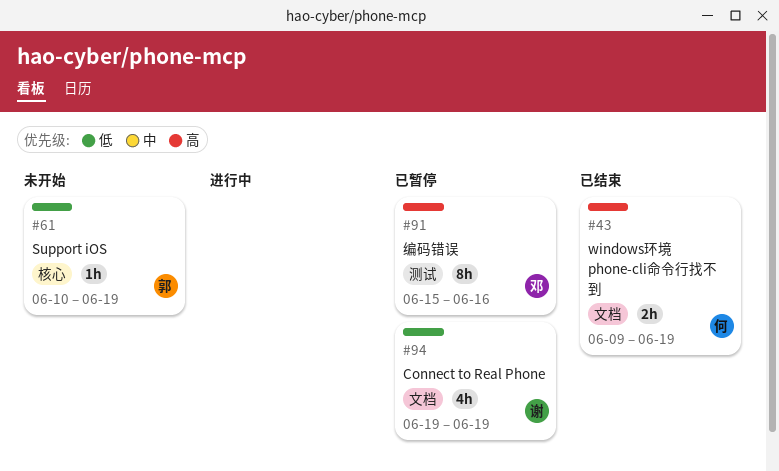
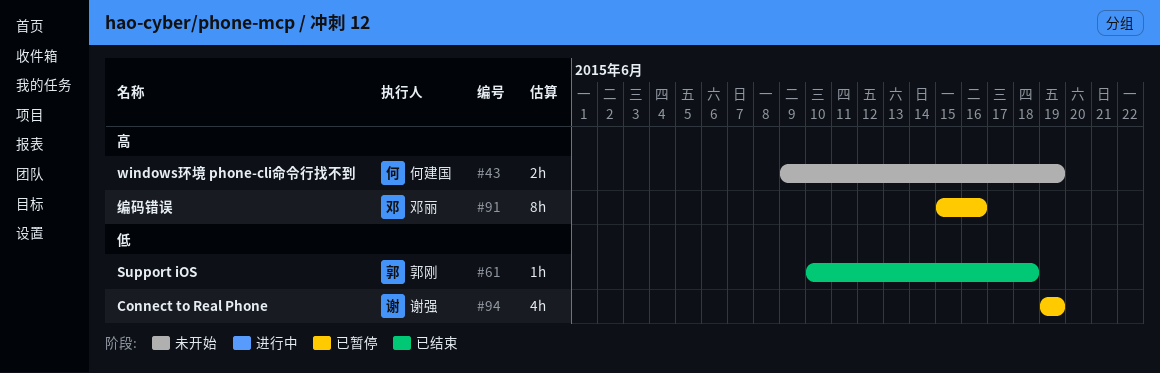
#43, status: 已结束 -> 未开始
#61, status: 未开始 -> 已结束
#61, due: Jun 19 -> Jun 18

